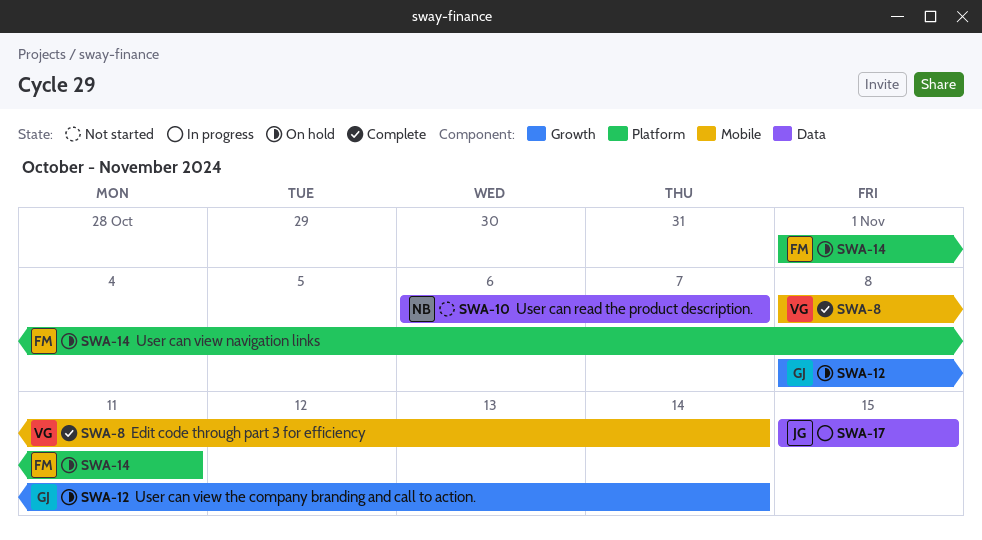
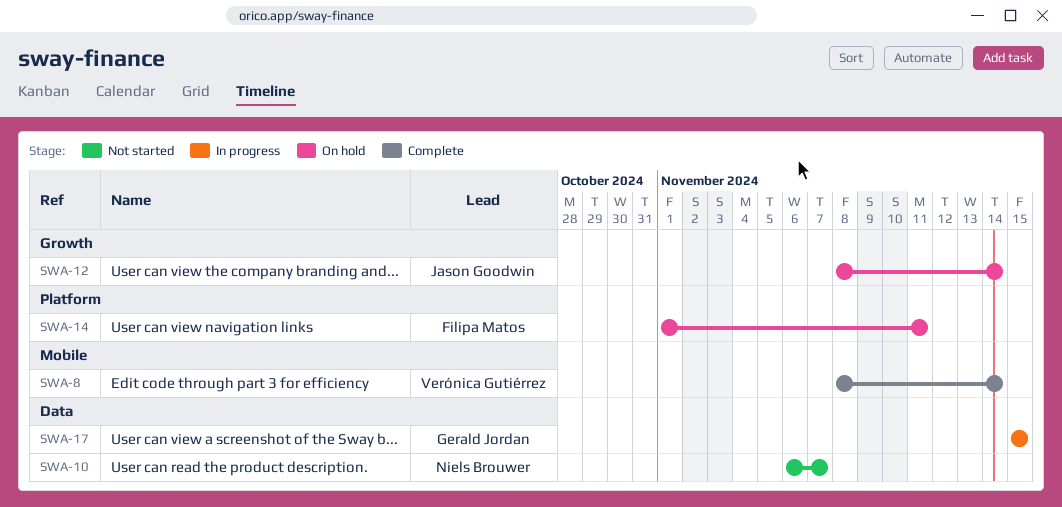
SWA-12, owner: Gerald Jordan -> Jason Goodwin
SWA-17, owner: Jason Goodwin -> Gerald Jordan

